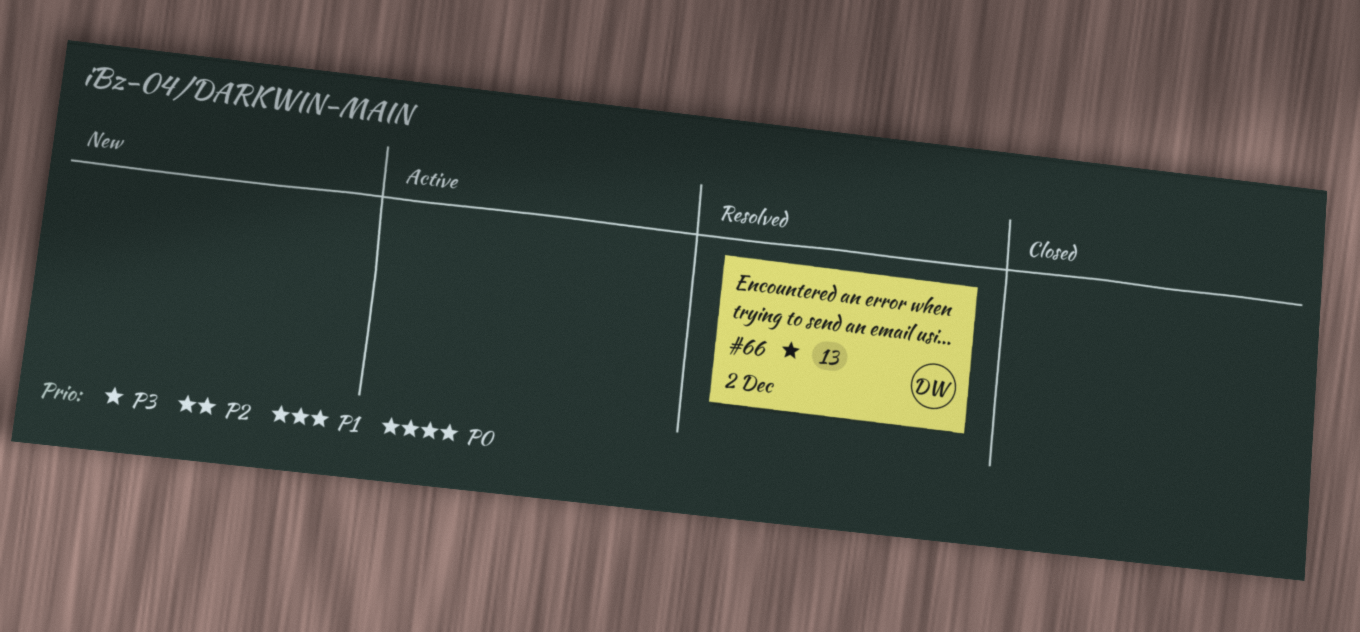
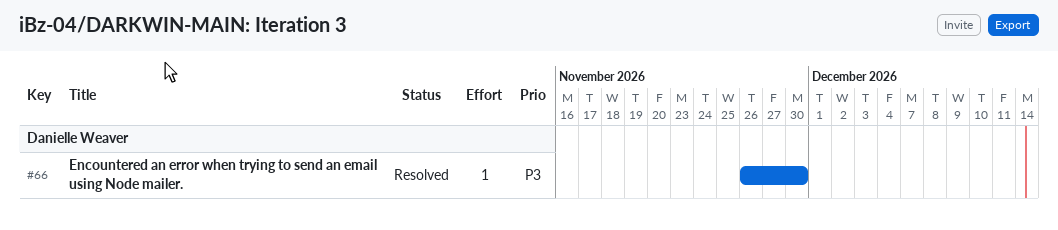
#66, estimate: 13 -> 1
#66, due: Dec 2 -> Nov 30

